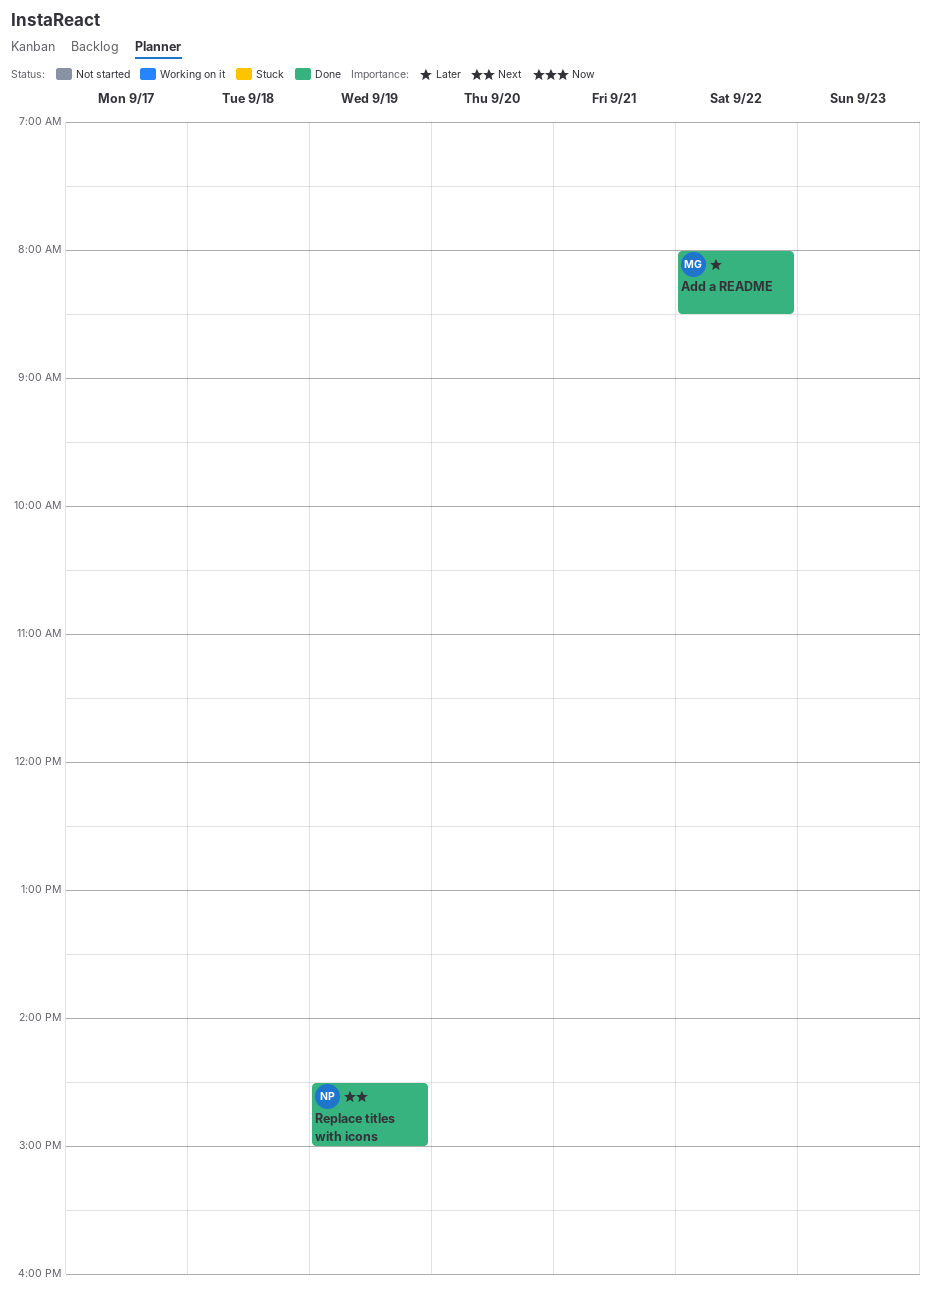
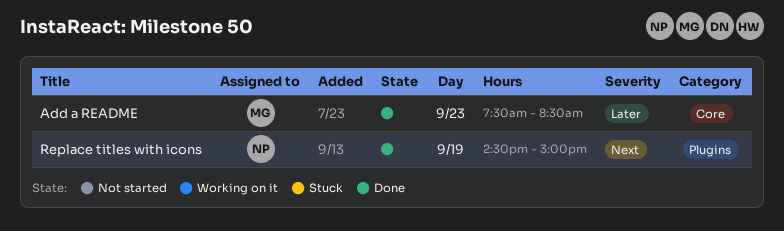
Add a README, day: Sep 22 -> Sep 23
Add a README, begins: 08:00 -> 07:30

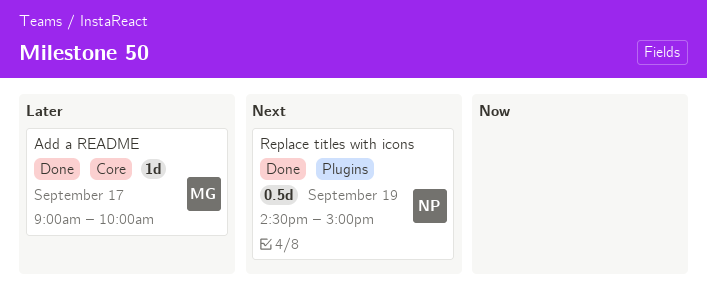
Add a README, day: Sep 23 -> Sep 17
Add a README, begins: 07:30 -> 09:00
Add a README, ends: 08:30 -> 10:00

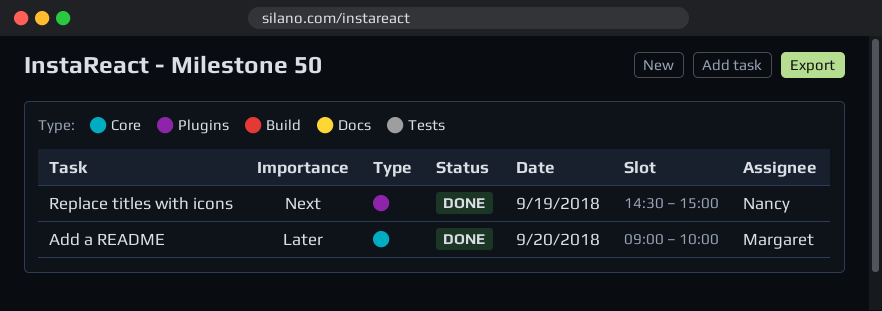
Add a README, day: Sep 17 -> Sep 20

